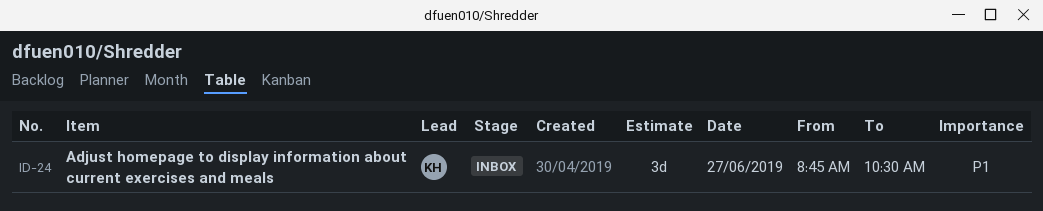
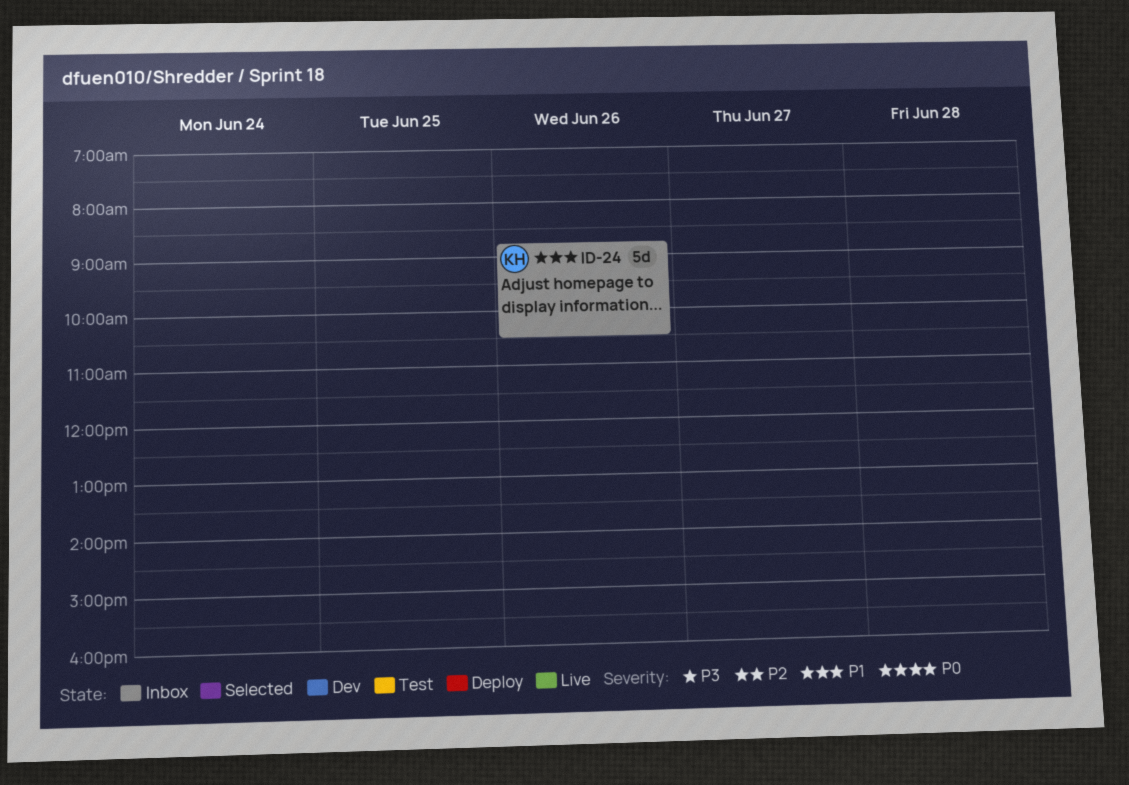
ID-24, estimate: 3d -> 5d
ID-24, day: Jun 27 -> Jun 26

